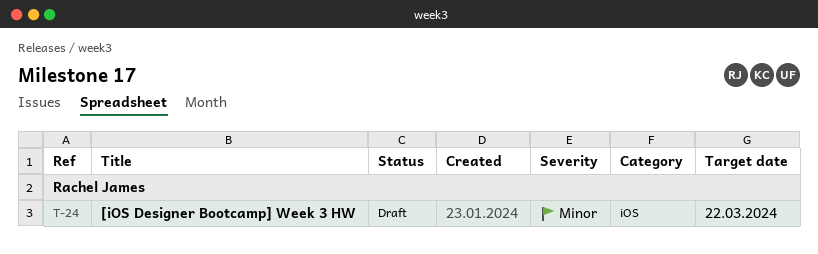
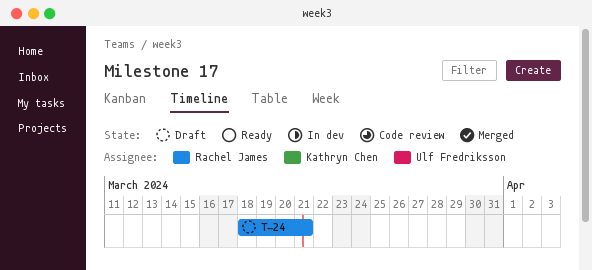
T-24, due: Mar 22 -> Mar 21

